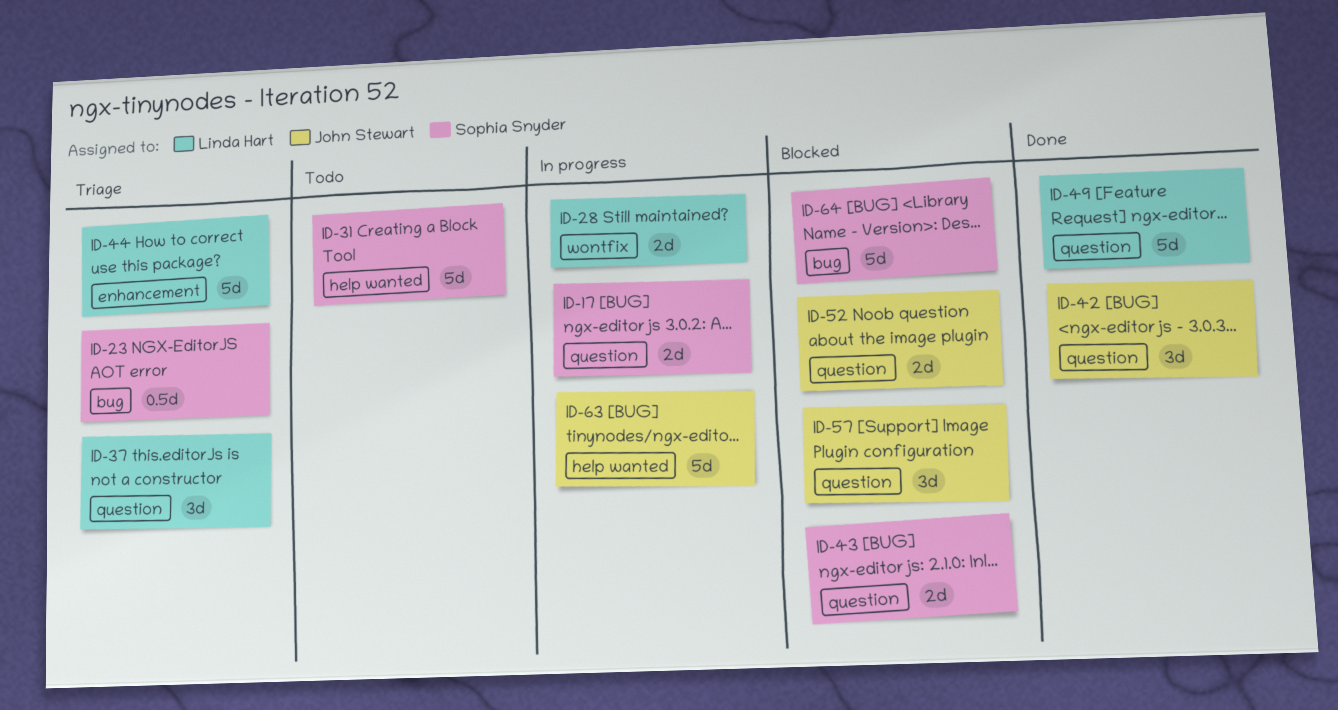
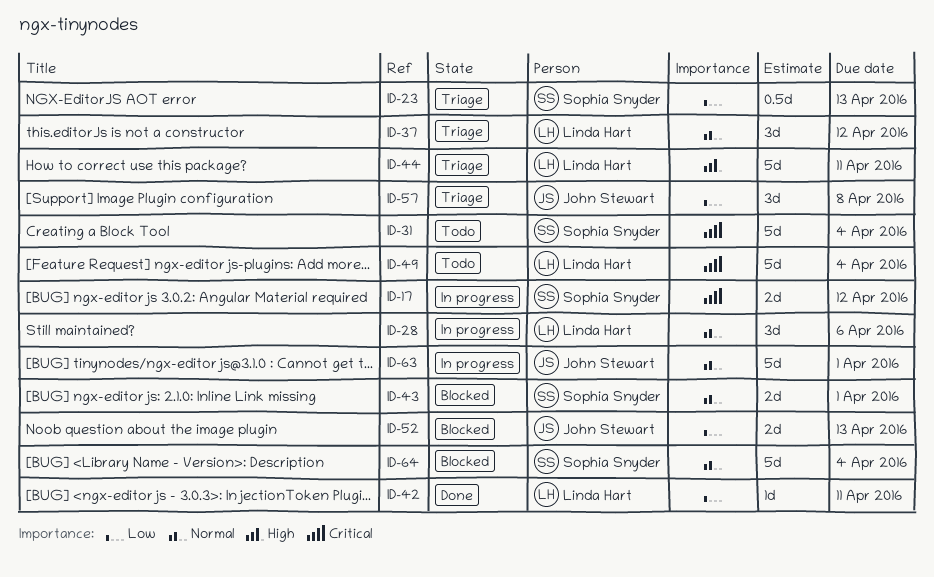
ID-28, estimate: 2d -> 3d
ID-42, owner: John Stewart -> Linda Hart
ID-42, estimate: 3d -> 1d
ID-49, status: Done -> Todo
ID-57, status: Blocked -> Triage

